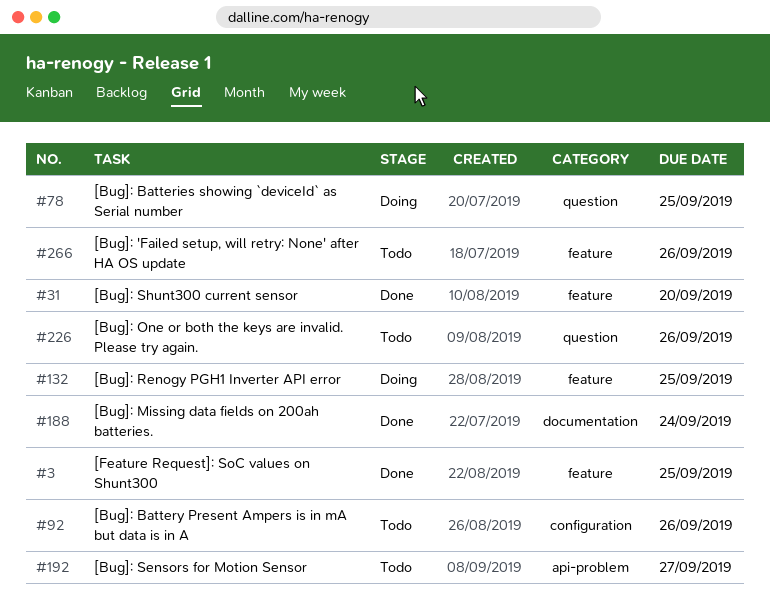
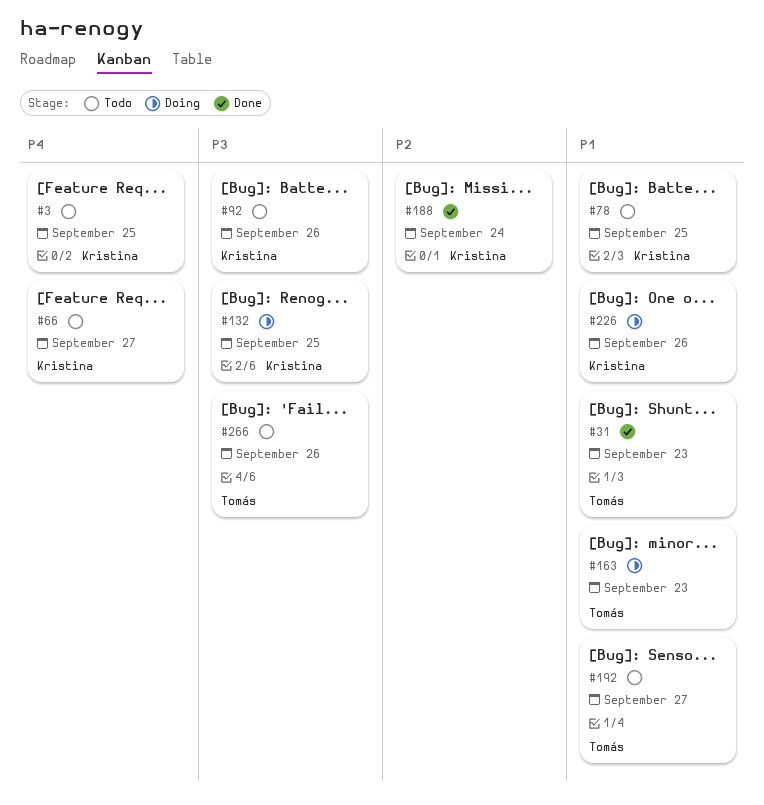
#3, status: Done -> Todo
#31, due: Sep 20 -> Sep 23
#66: none -> present
#78, status: Doing -> Todo
#163: none -> present
#226, status: Todo -> Doing

